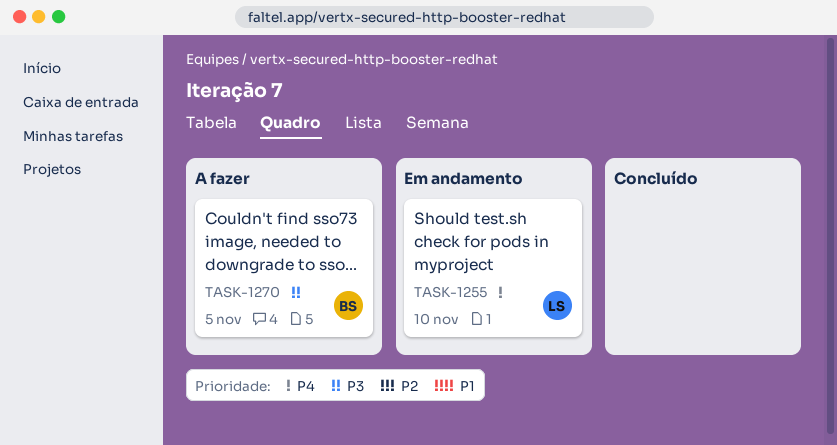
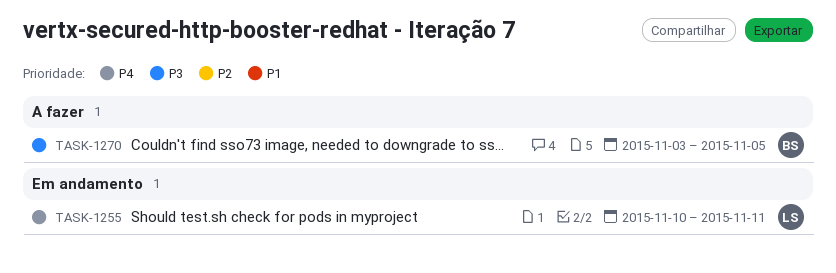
TASK-1255, due: Nov 10 -> Nov 11

